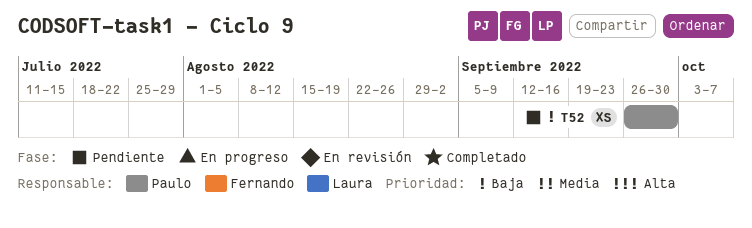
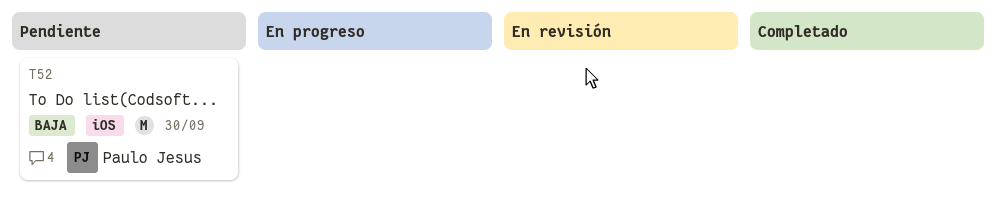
T52, estimate: XS -> M

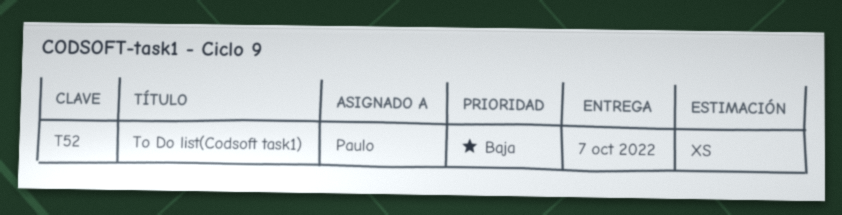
T52, estimate: M -> XS
T52, due: Sep 30 -> Oct 7

